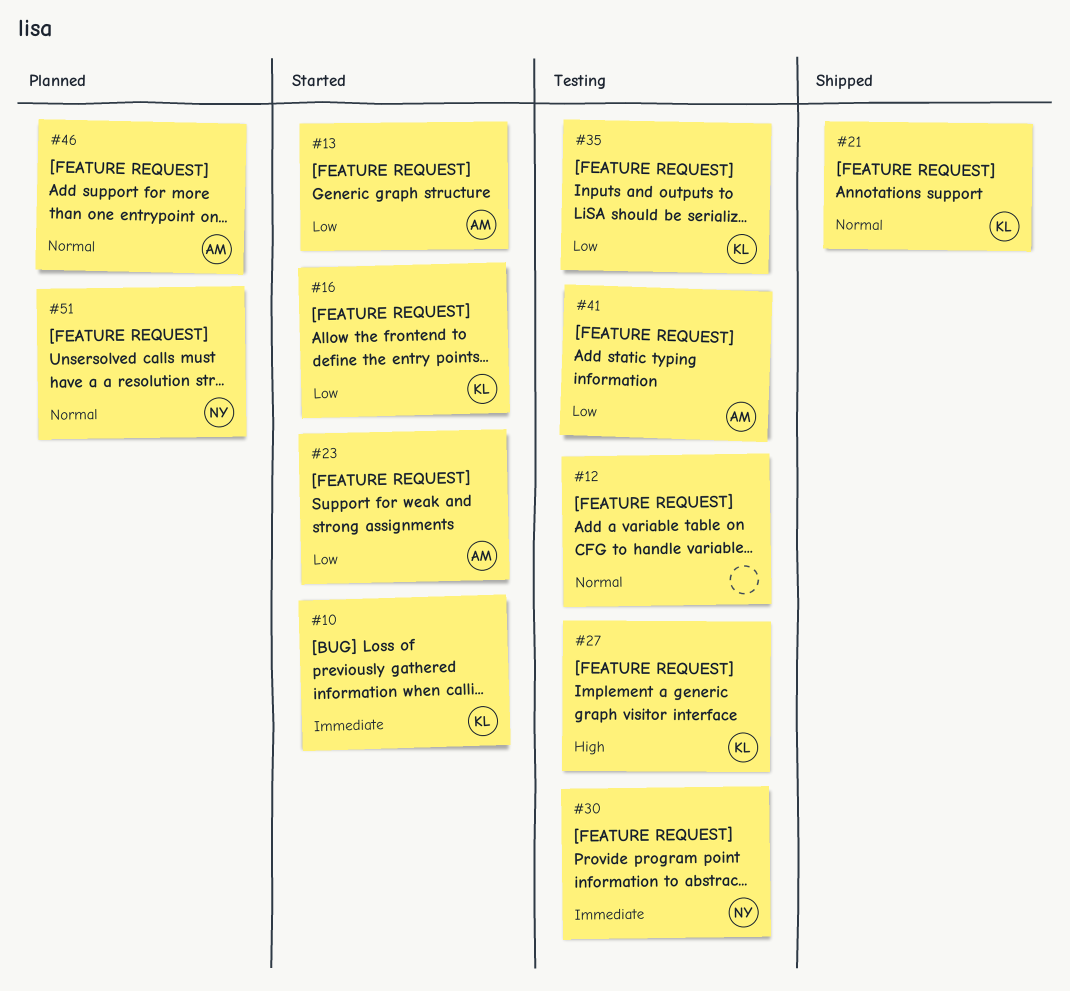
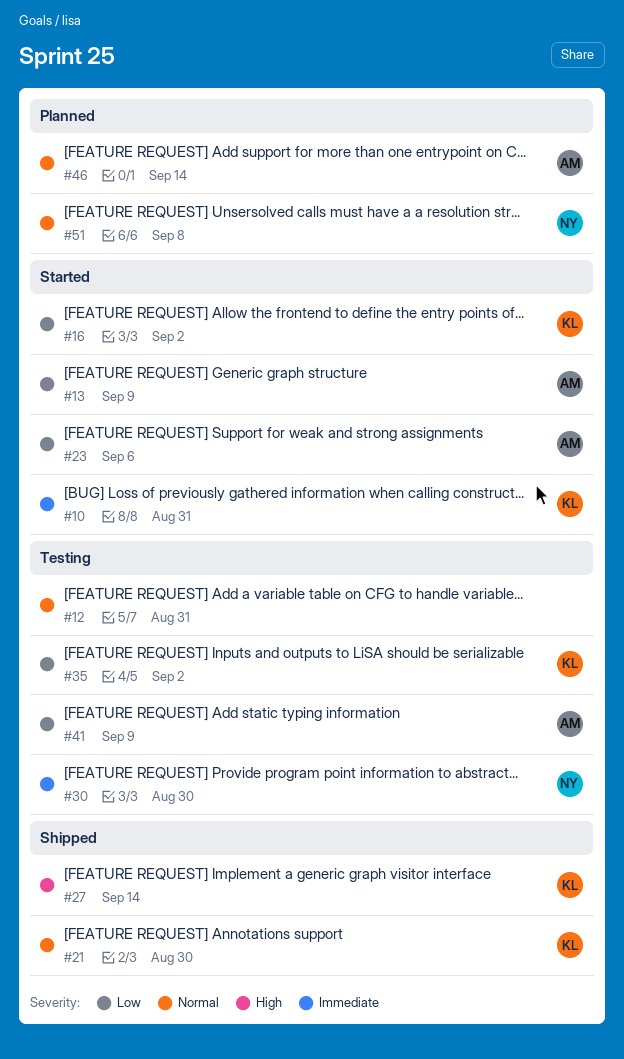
#27, status: Testing -> Shipped

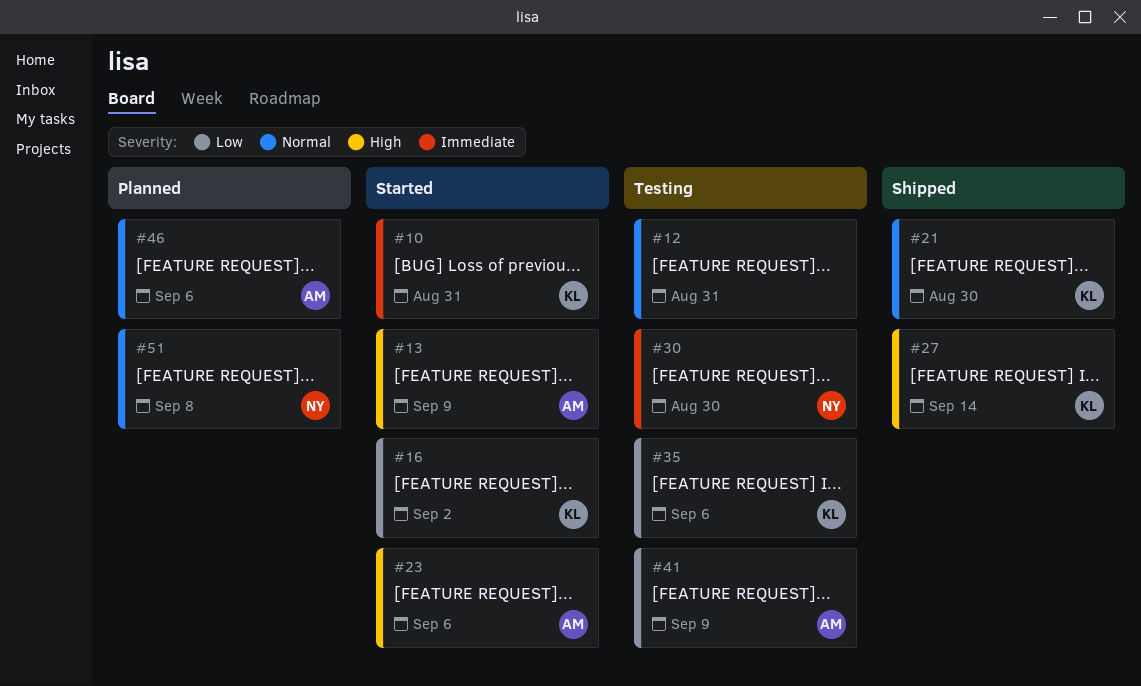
#13, priority: Low -> High
#23, priority: Low -> High
#35, due: Sep 2 -> Sep 6
#46, due: Sep 14 -> Sep 6

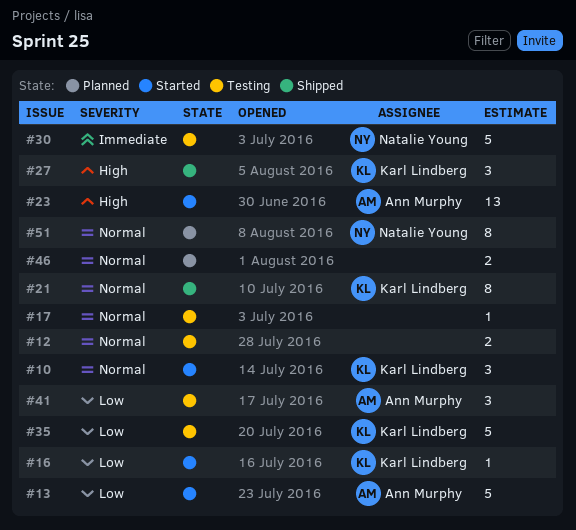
#10, priority: Immediate -> Normal
#13, priority: High -> Low
#17: none -> present
#46, owner: Ann Murphy -> none

